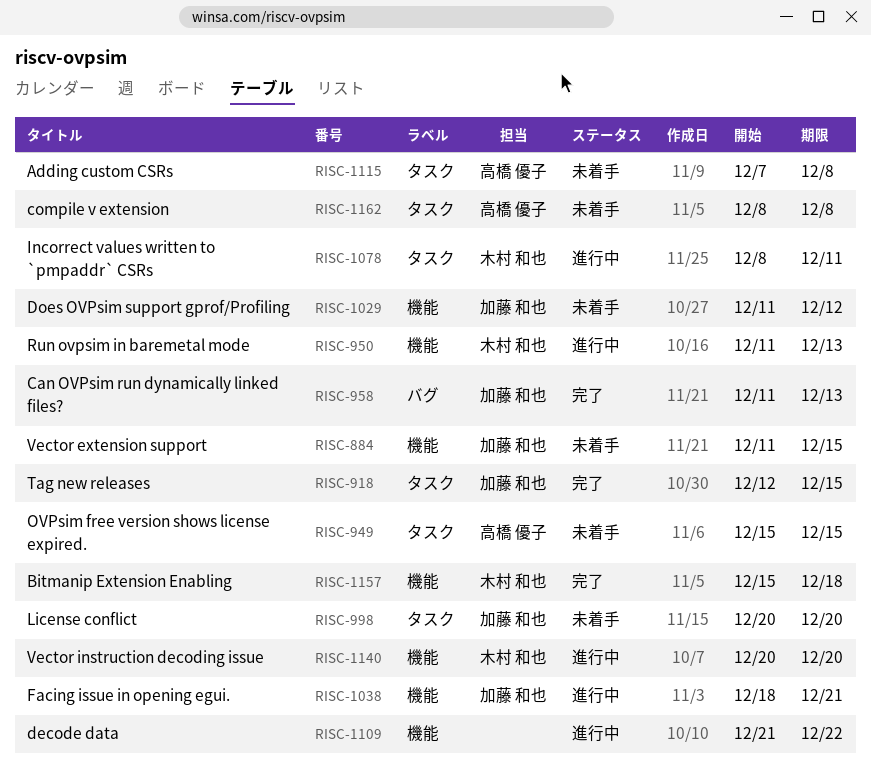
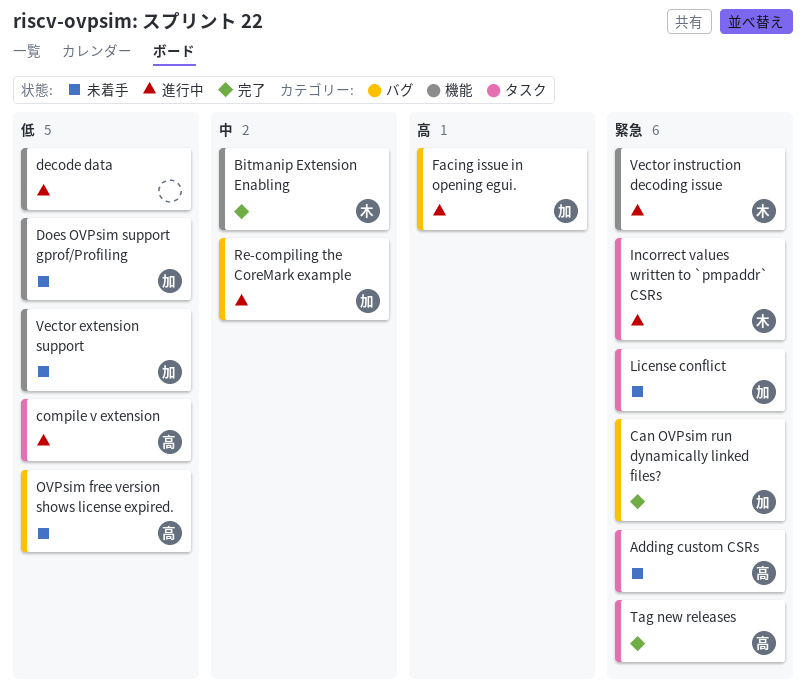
compile v extension, status: 未着手 -> 進行中
Facing issue in opening egui., label: 機能 -> バグ
OVPsim free version shows license expired., label: タスク -> バグ
Re-compiling the CoreMark example: none -> present
Run ovpsim in baremetal mode: present -> none
Tag new releases, owner: 加藤 和也 -> 高橋 優子

